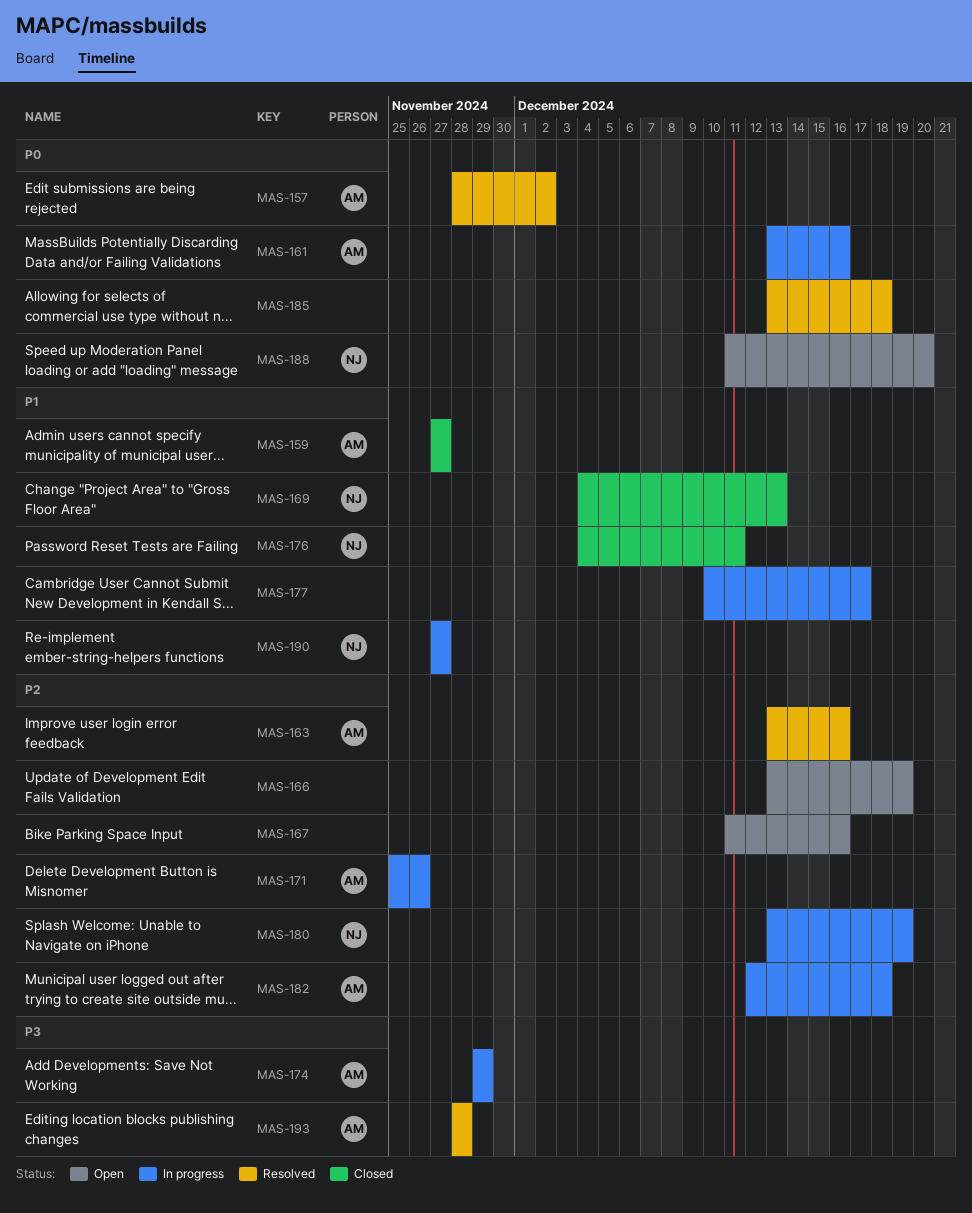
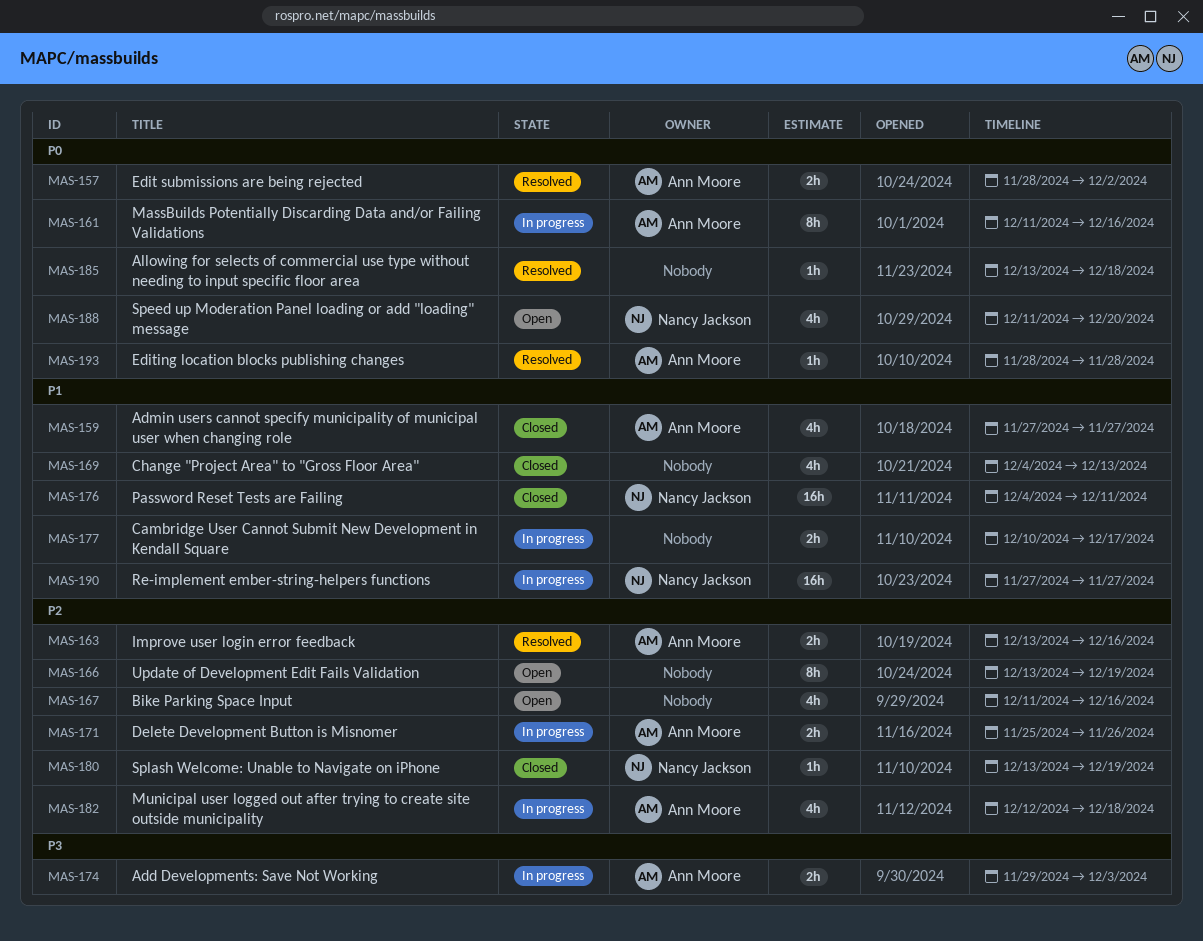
MAS-161, start: Dec 13 -> Dec 11
MAS-169, owner: Nancy Jackson -> none
MAS-174, due: Nov 29 -> Dec 3
MAS-180, status: In progress -> Closed
MAS-193, priority: P3 -> P0

